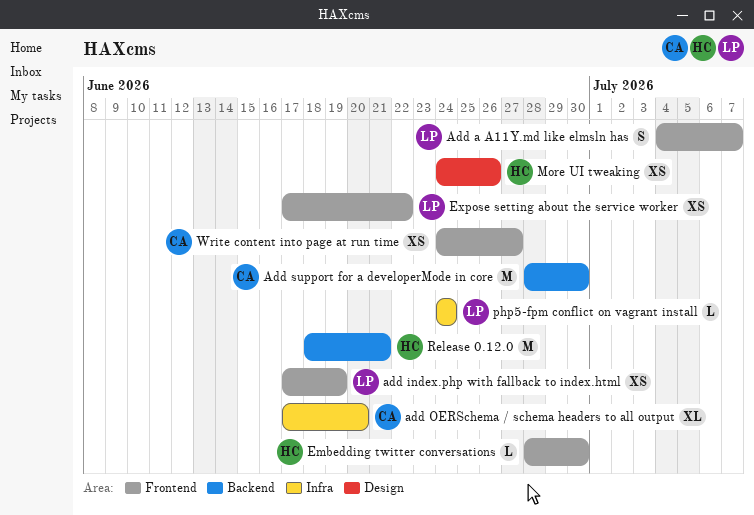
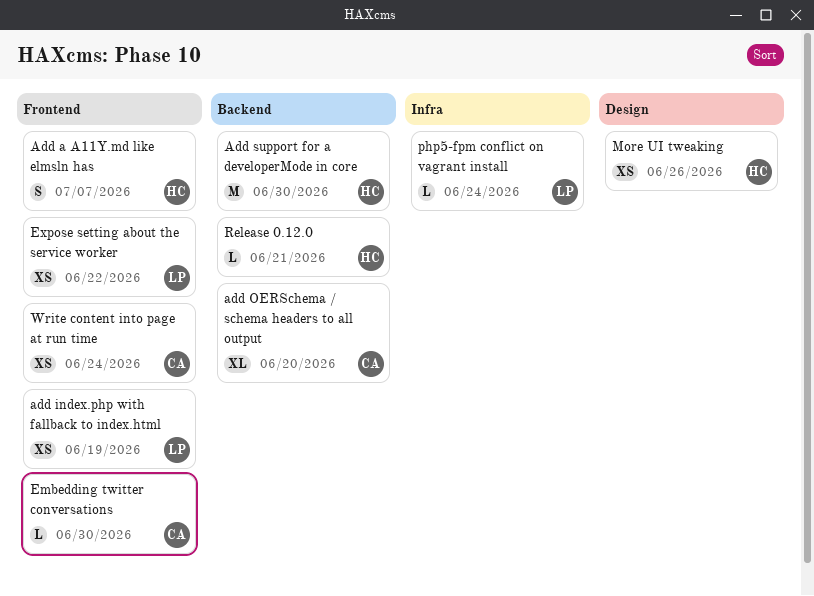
Add a A11Y.md like elmsln has, owner: LP -> HC
add OERSchema / schema headers to all output, label: Infra -> Backend
Add support for a developerMode in core, owner: CA -> HC
Embedding twitter conversations, owner: HC -> CA
Release 0.12.0, estimate: M -> L
Write content into page at run time, due: Jun 27 -> Jun 24

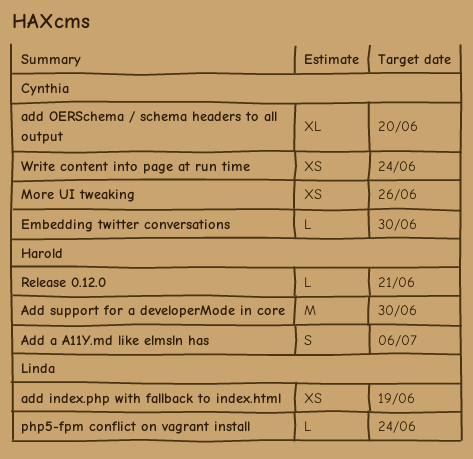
Add a A11Y.md like elmsln has, due: Jul 7 -> Jul 6
Expose setting about the service worker: present -> none
More UI tweaking, owner: Harold -> Cynthia

